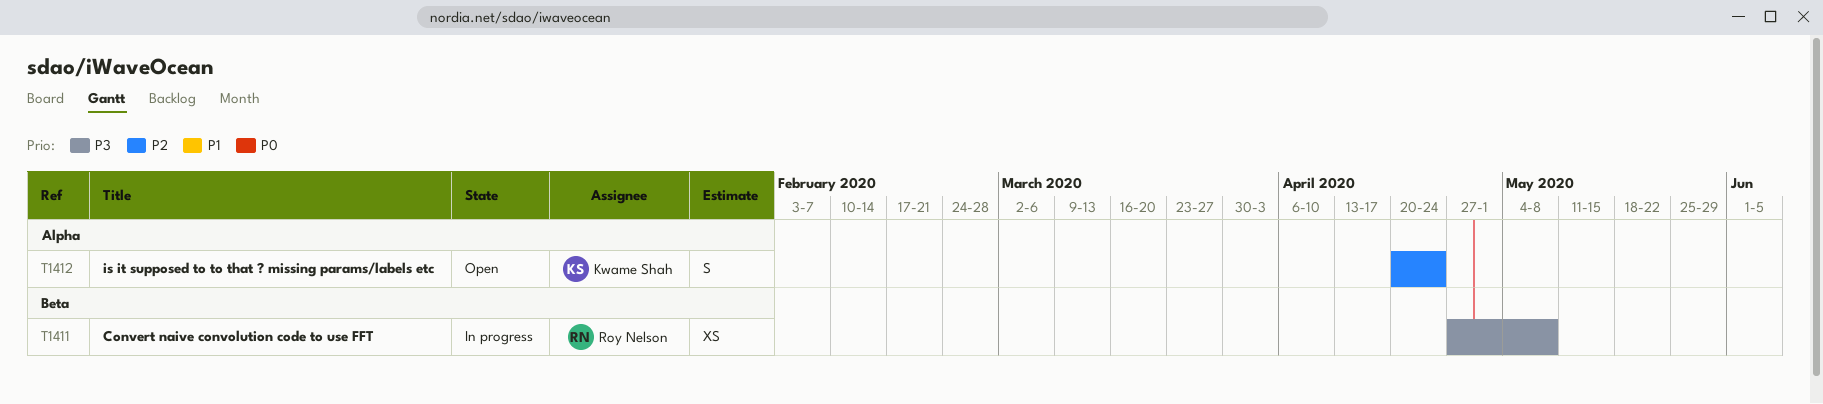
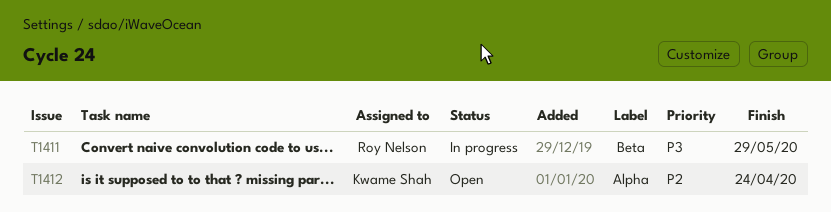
T1411, due: May 8 -> May 29

